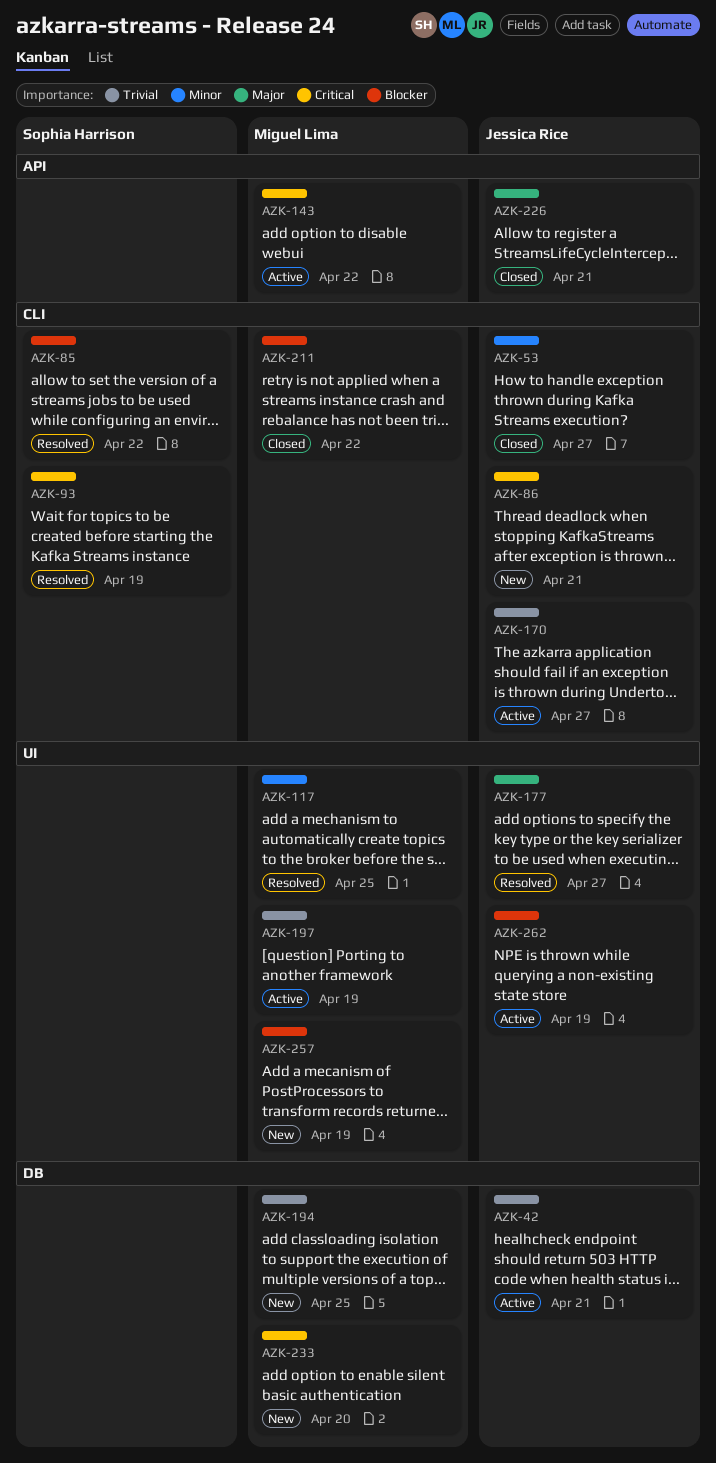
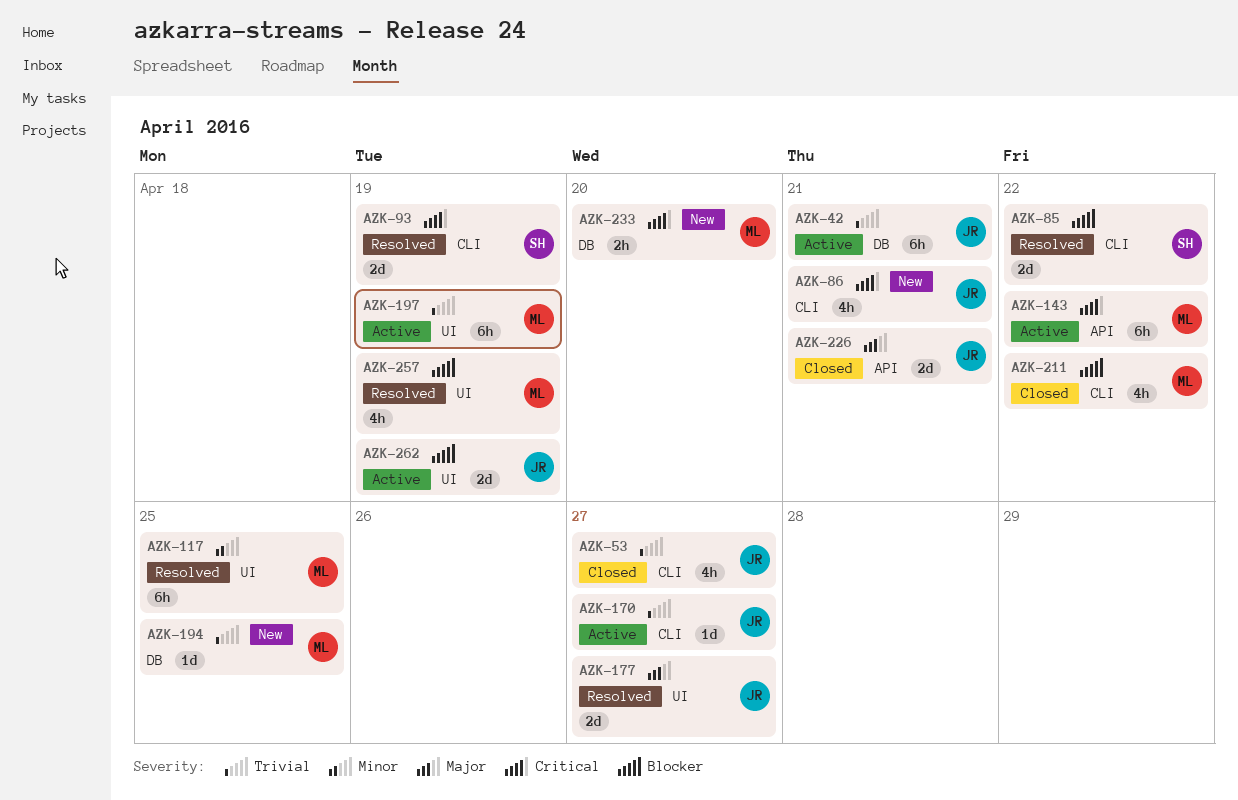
AZK-53, priority: Minor -> Trivial
AZK-257, status: New -> Resolved

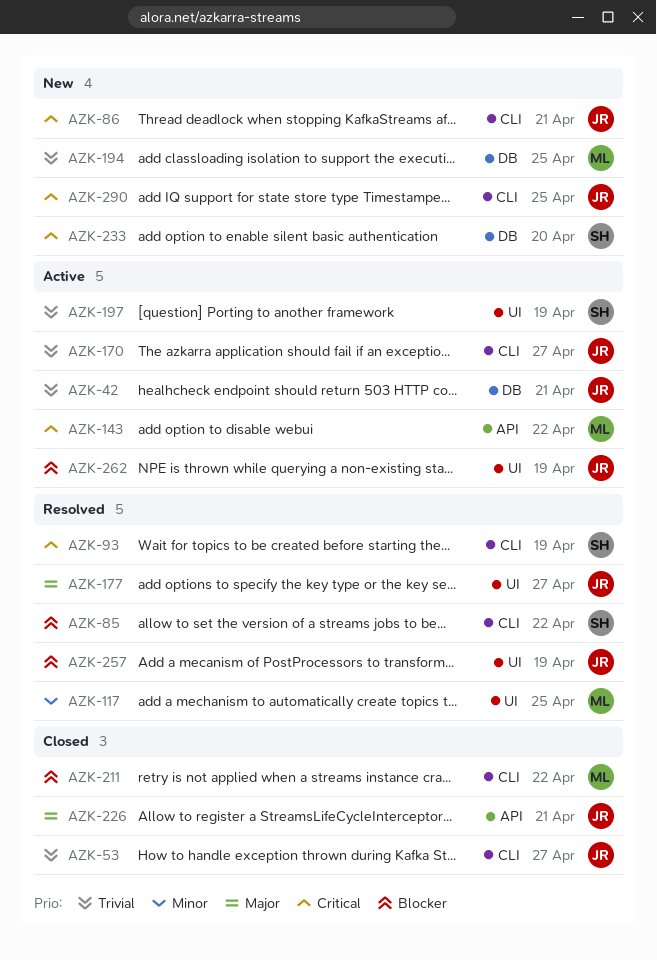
AZK-197, owner: ML -> SH
AZK-233, owner: ML -> SH
AZK-257, owner: ML -> JR
AZK-290: none -> present

